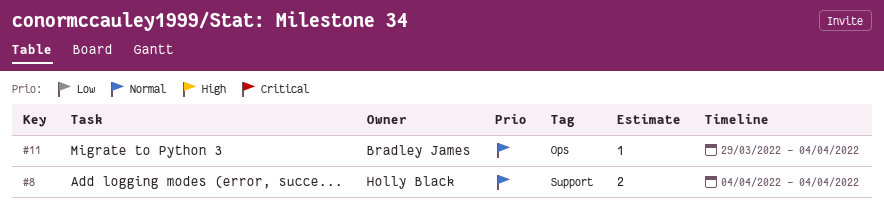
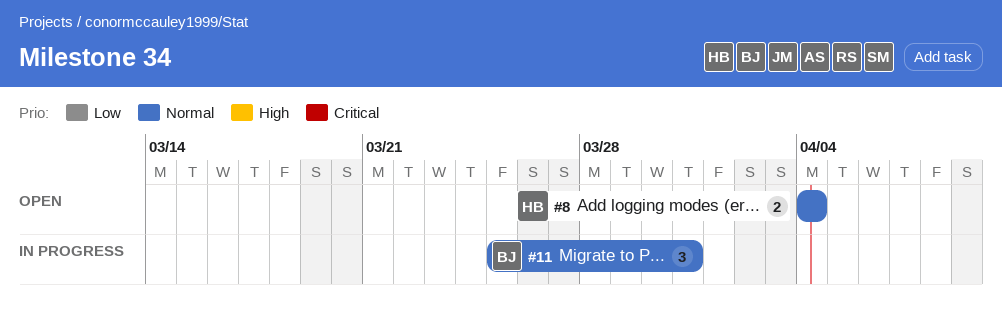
#11, estimate: 1 -> 3
#11, start: Mar 29 -> Mar 25
#11, due: Apr 4 -> Mar 31

